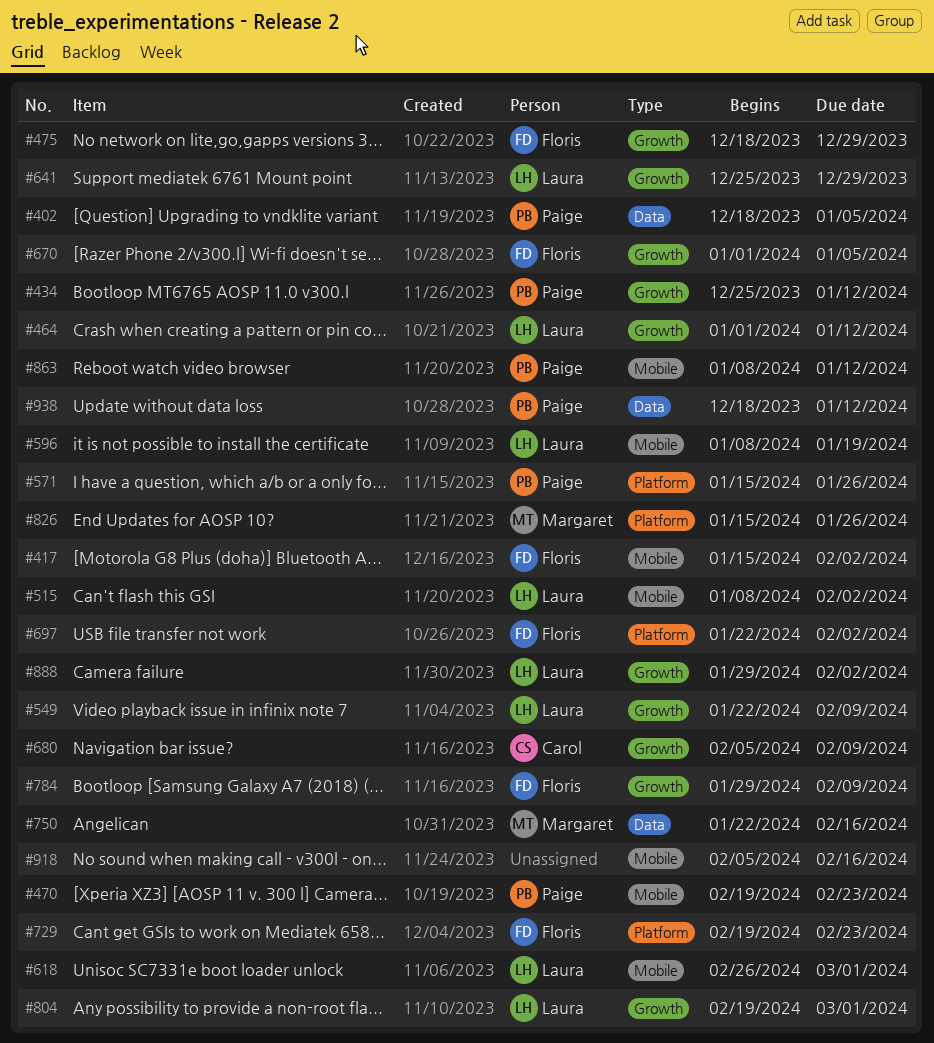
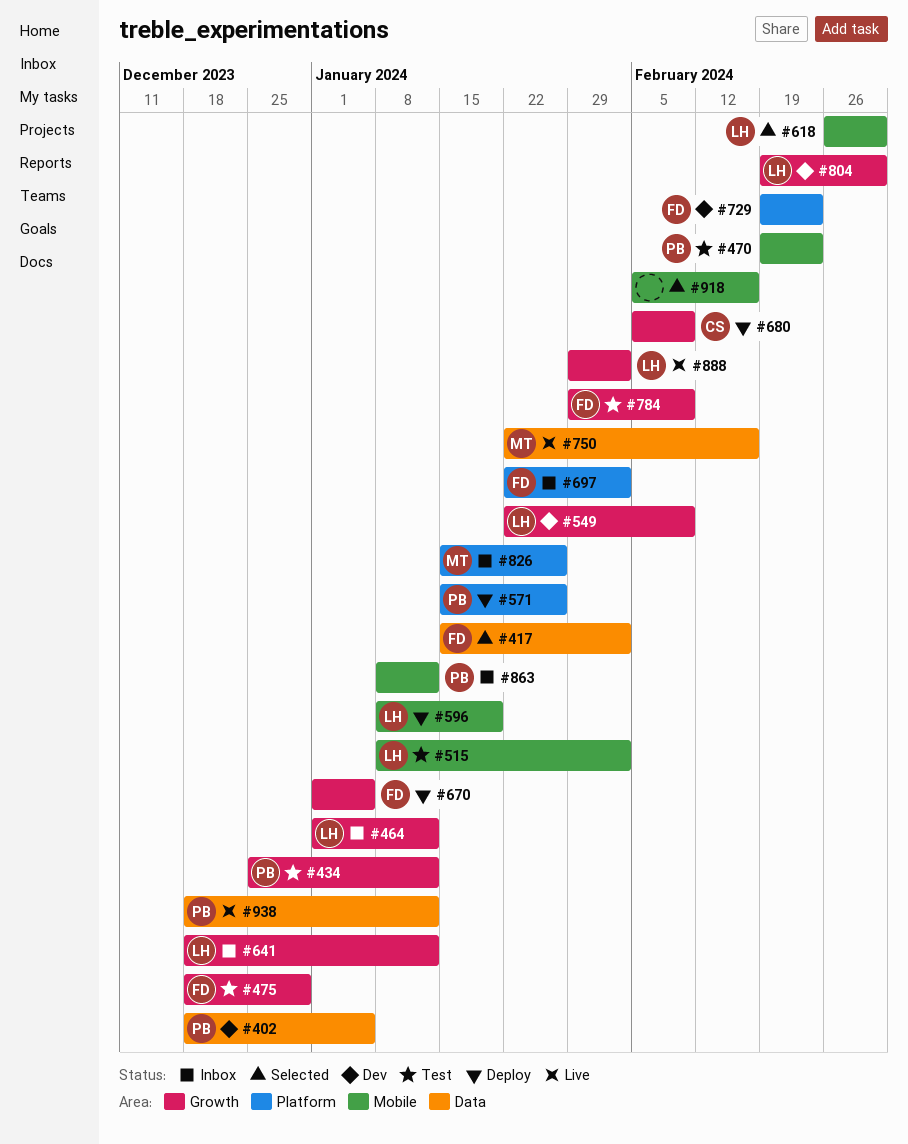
#417, label: Mobile -> Data
#641, start: Dec 25 -> Dec 18
#641, due: Dec 29 -> Jan 12

